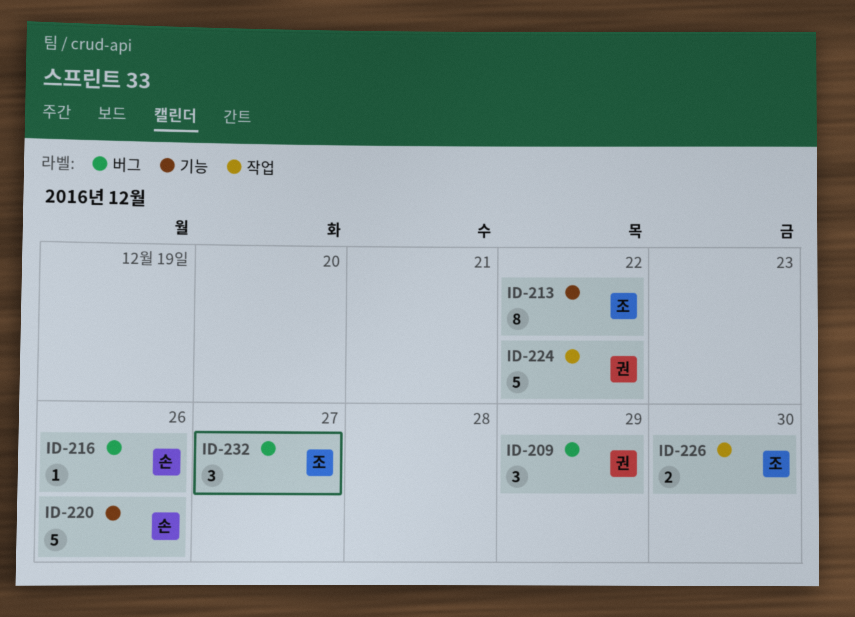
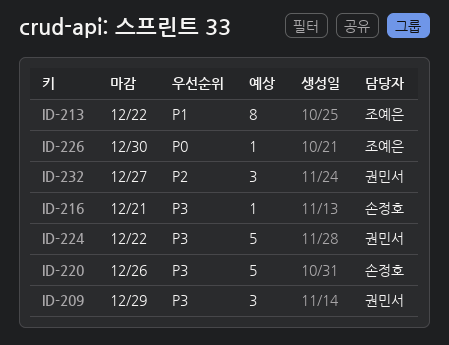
ID-216, due: Dec 26 -> Dec 21
ID-226, estimate: 2 -> 1
ID-232, owner: 조예은 -> 권민서

